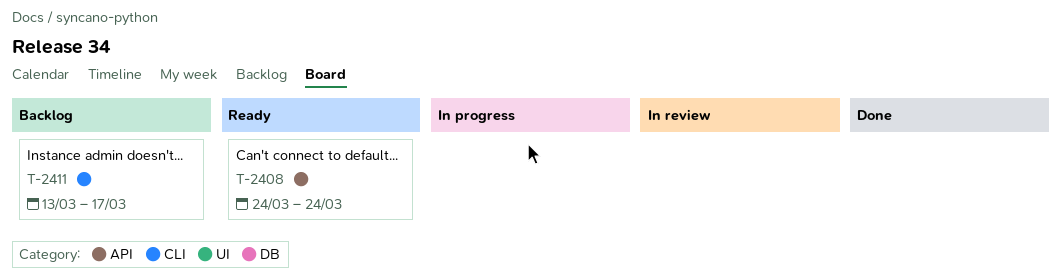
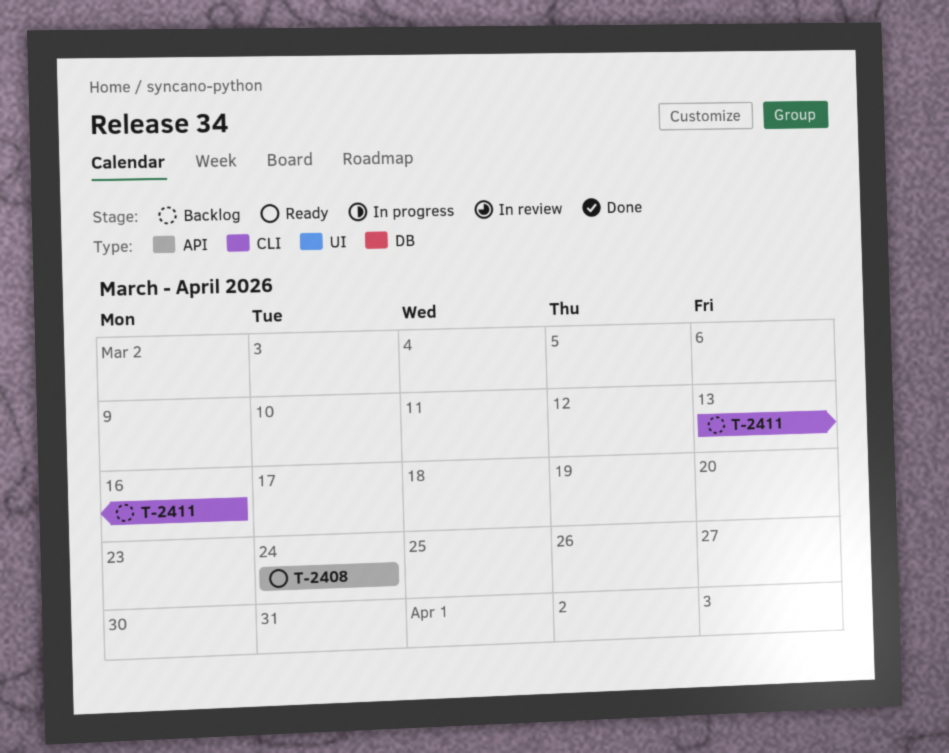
T-2411, due: Mar 17 -> Mar 16

